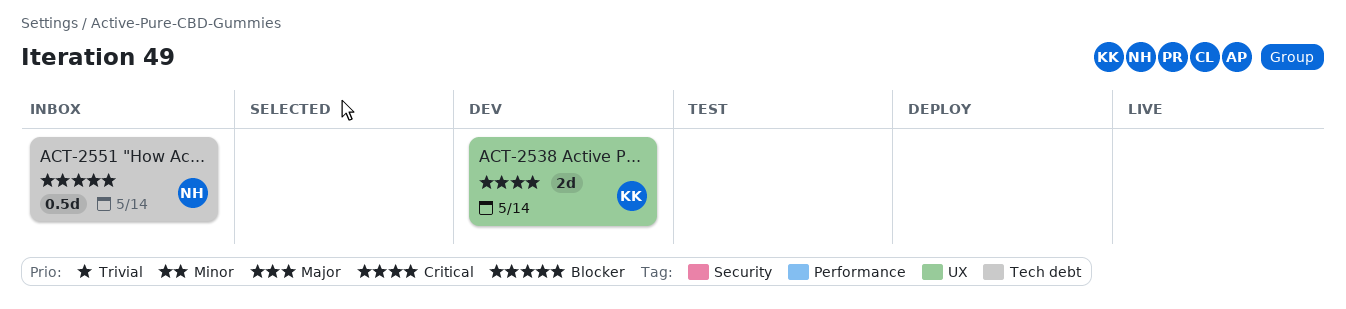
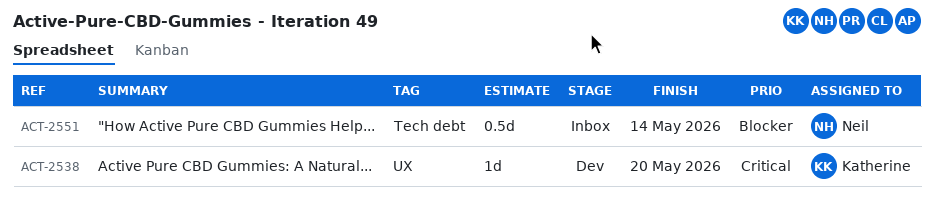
ACT-2538, estimate: 2d -> 1d
ACT-2538, due: May 14 -> May 20

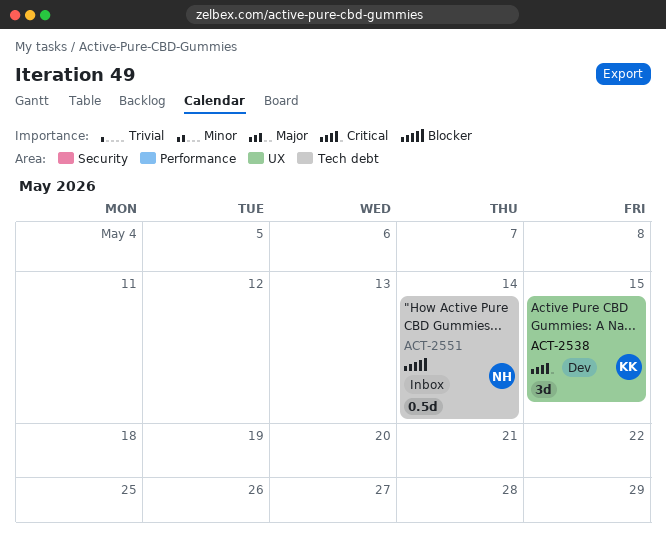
ACT-2538, estimate: 1d -> 3d
ACT-2538, due: May 20 -> May 15

